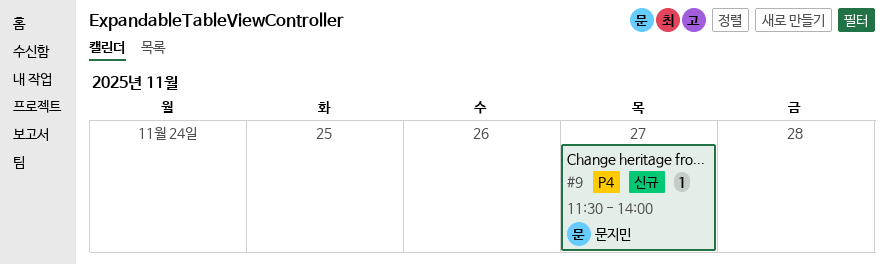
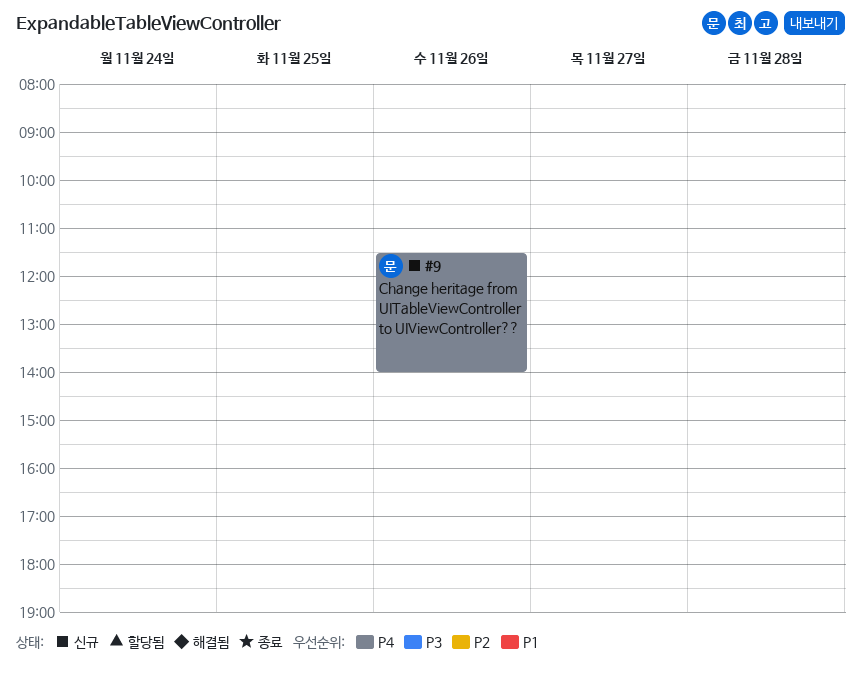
#9, day: Nov 27 -> Nov 26

